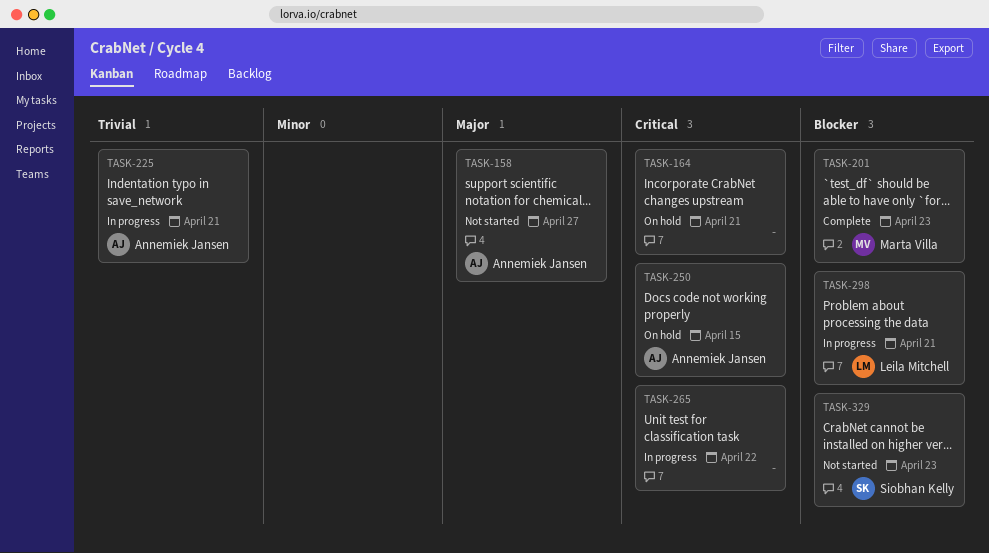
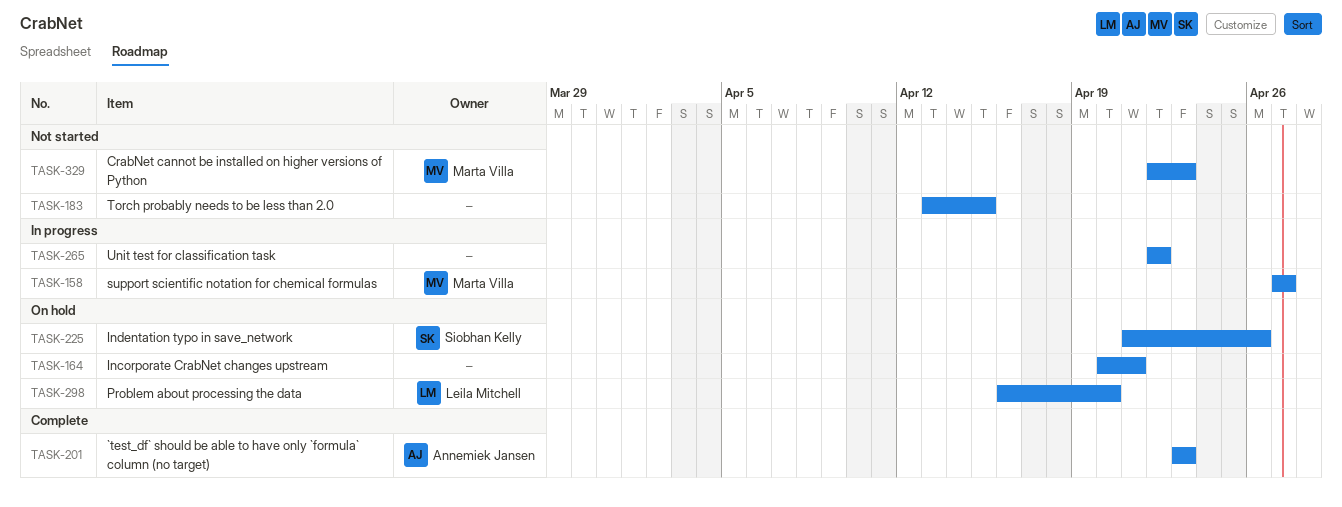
TASK-158, status: Not started -> In progress
TASK-158, owner: Annemiek Jansen -> Marta Villa
TASK-183: none -> present
TASK-201, owner: Marta Villa -> Annemiek Jansen
TASK-225, status: In progress -> On hold
TASK-225, owner: Annemiek Jansen -> Siobhan Kelly
TASK-225, due: Apr 21 -> Apr 26
TASK-250: present -> none
TASK-298, status: In progress -> On hold
TASK-298, due: Apr 21 -> Apr 20
TASK-329, owner: Siobhan Kelly -> Marta Villa

